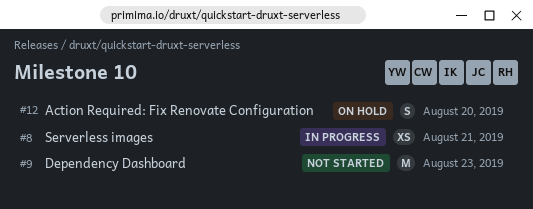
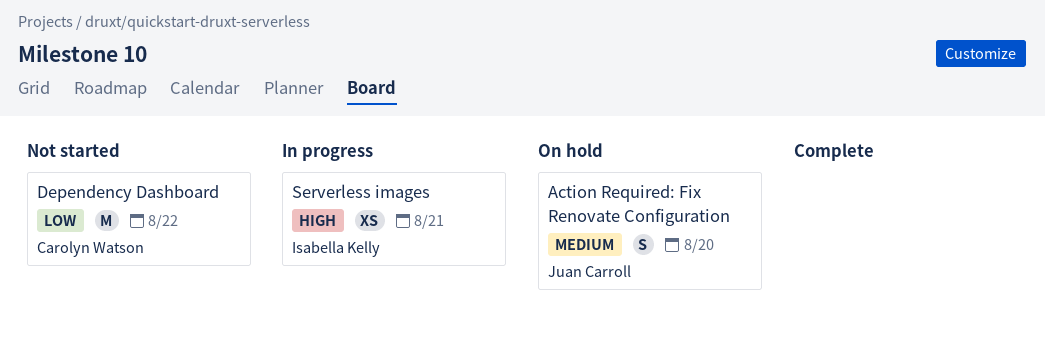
Dependency Dashboard, due: Aug 23 -> Aug 22

